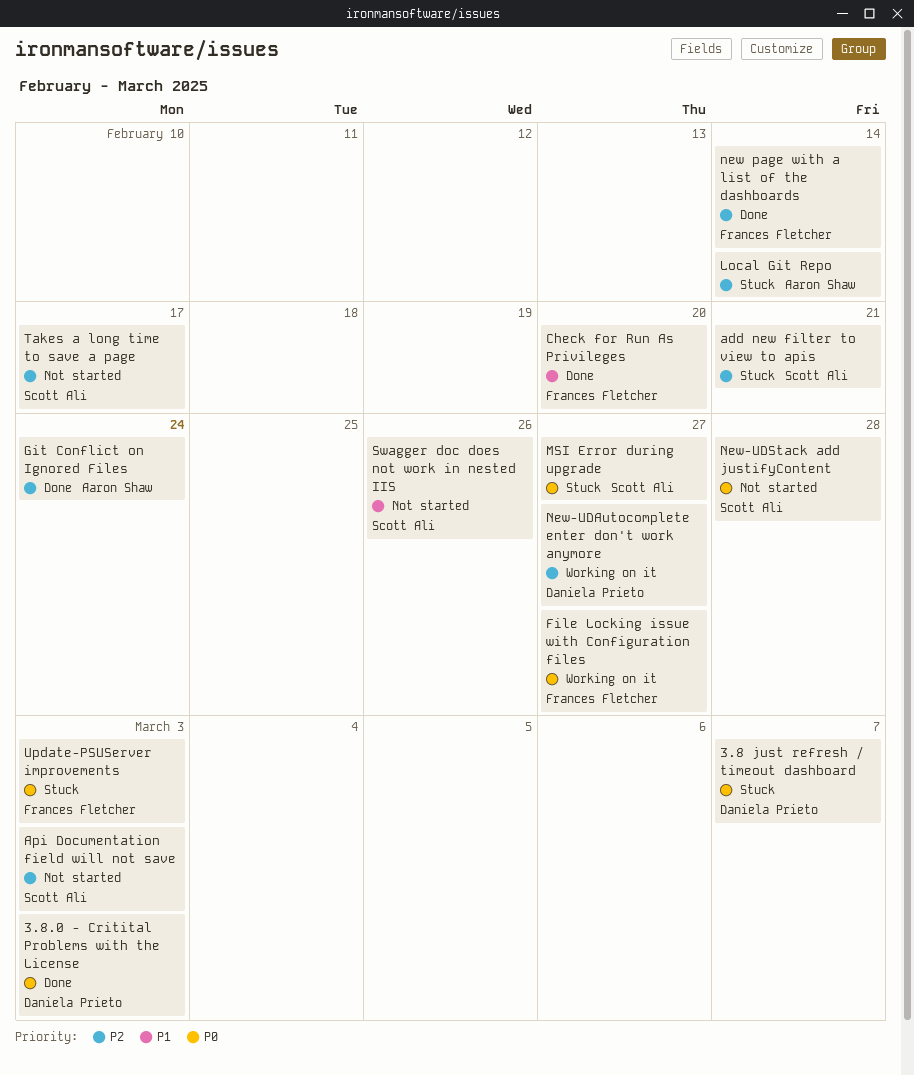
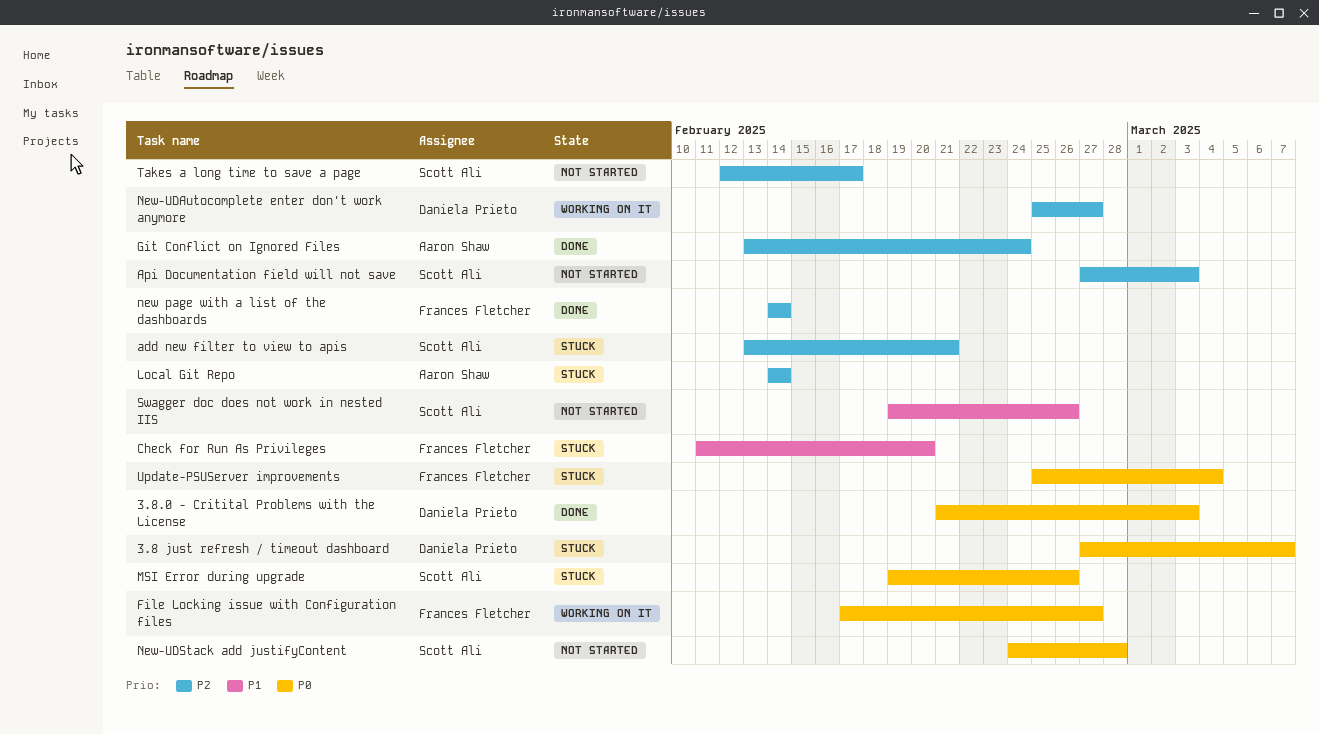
Check for Run As Privileges, status: Done -> Stuck
MSI Error during upgrade, due: Feb 27 -> Feb 26
Update-PSUServer improvements, due: Mar 3 -> Mar 4

